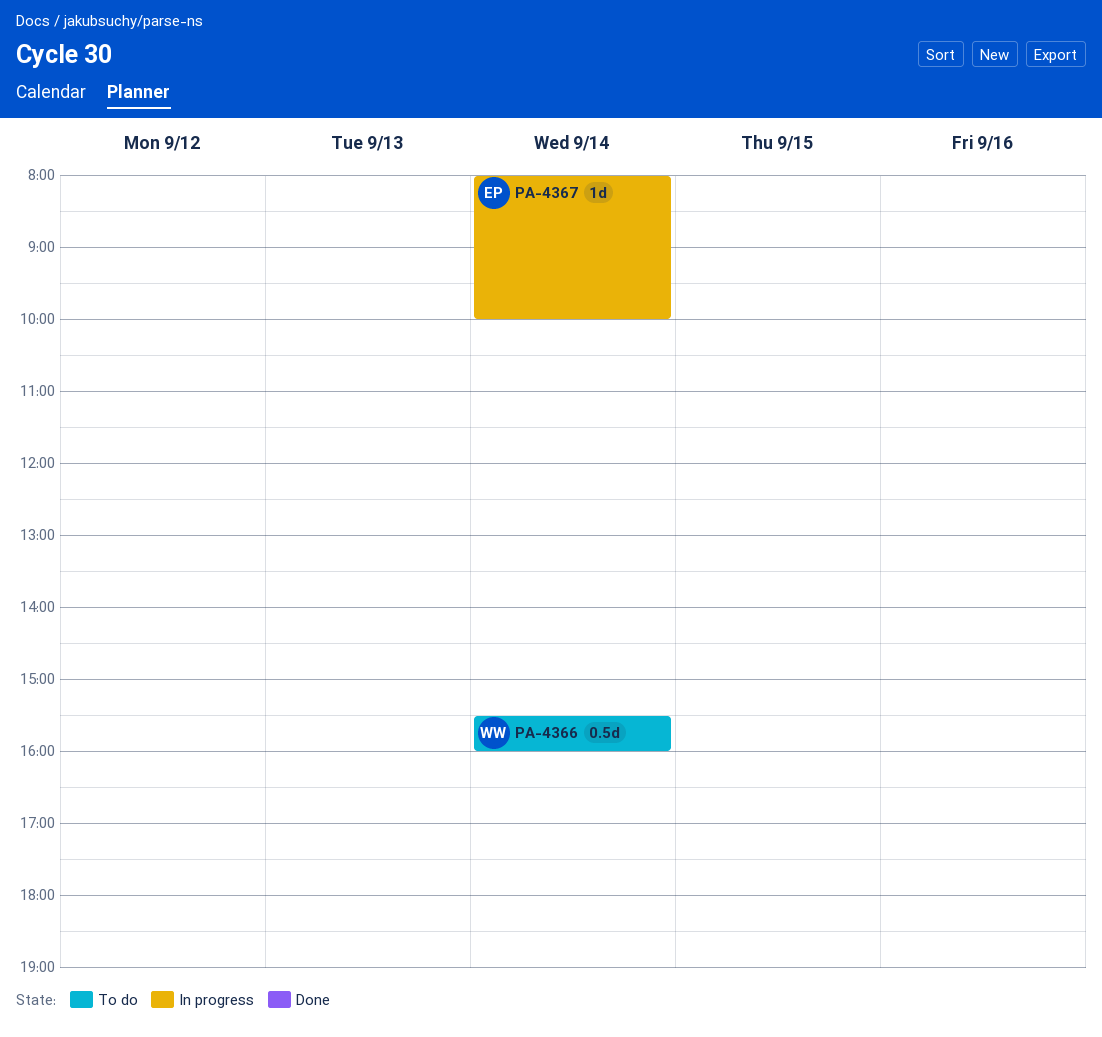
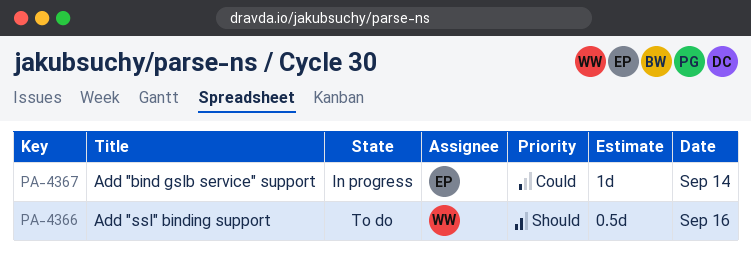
PA-4366, day: Sep 14 -> Sep 16

